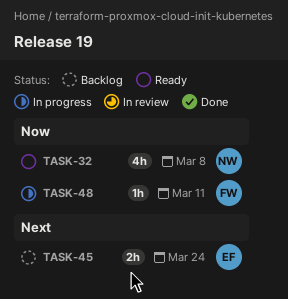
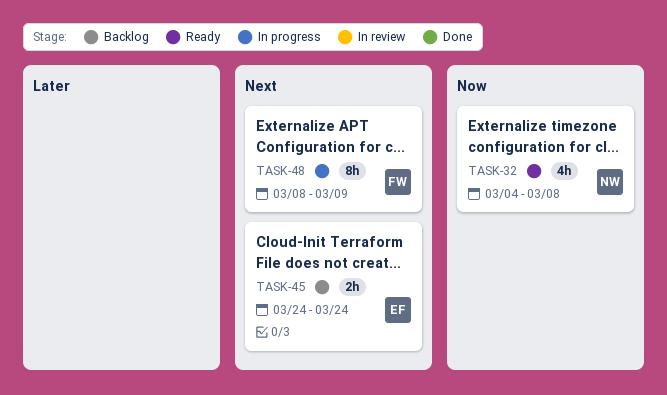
TASK-48, priority: Now -> Next
TASK-48, estimate: 1h -> 8h
TASK-48, due: Mar 11 -> Mar 9

